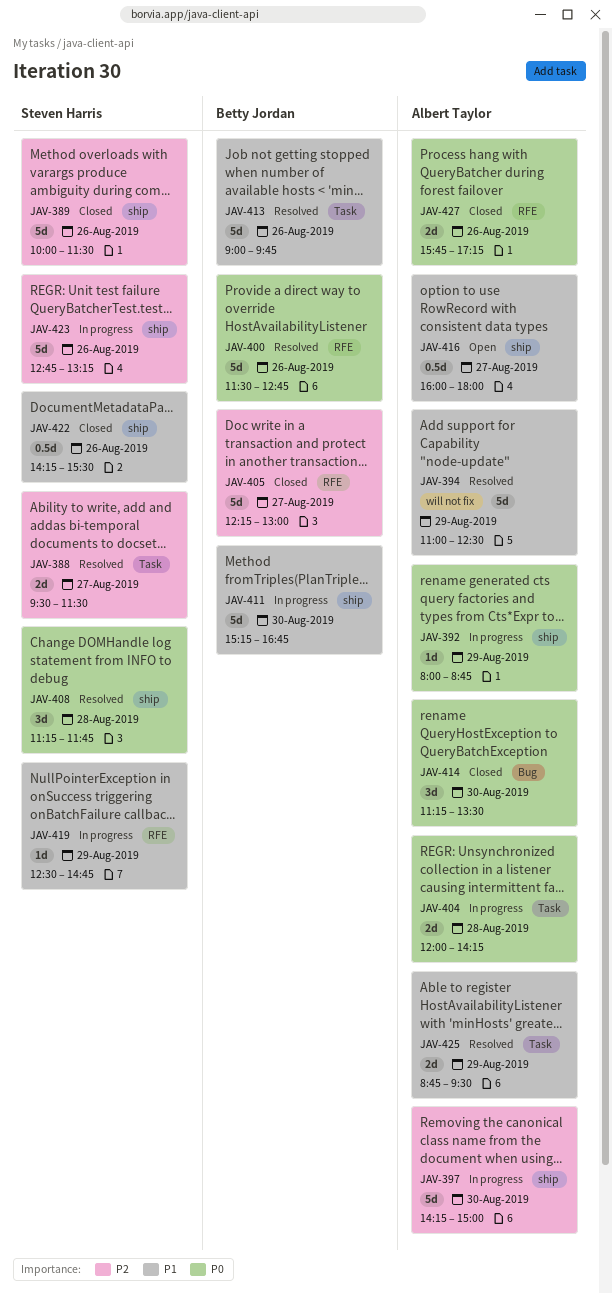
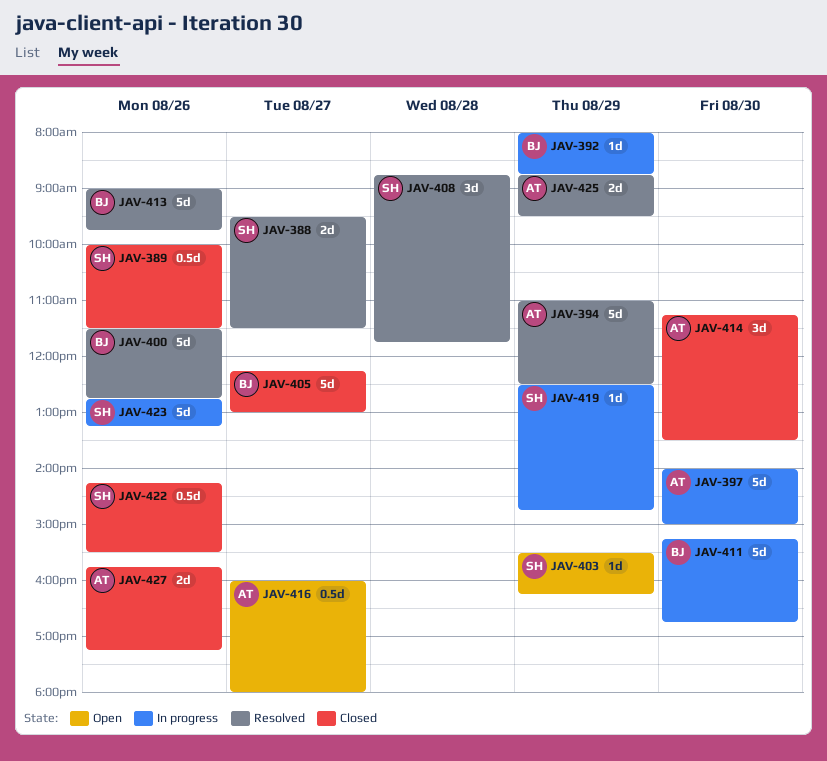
JAV-389, estimate: 5d -> 0.5d
JAV-392, owner: Albert Taylor -> Betty Jordan
JAV-397, begins: 14:15 -> 14:00
JAV-403: none -> present
JAV-404: present -> none
JAV-408, begins: 11:15 -> 08:45

